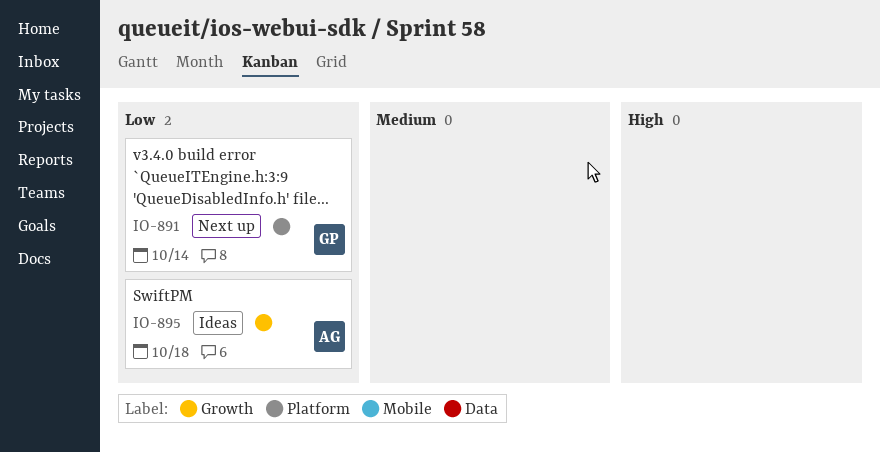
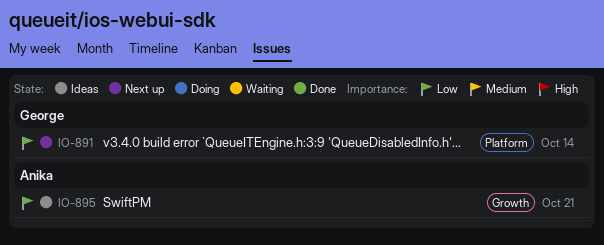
IO-895, due: Oct 18 -> Oct 21

